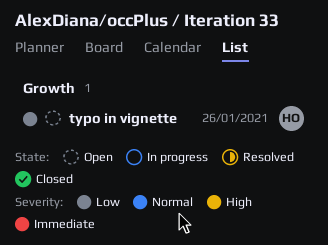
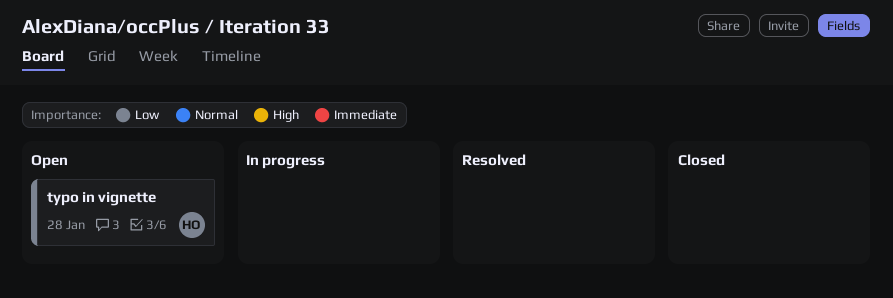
typo in vignette, due: Jan 26 -> Jan 28

